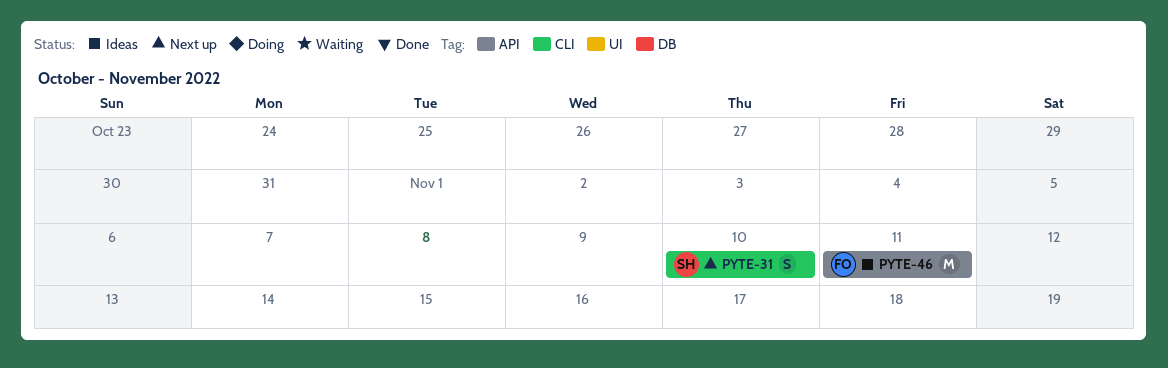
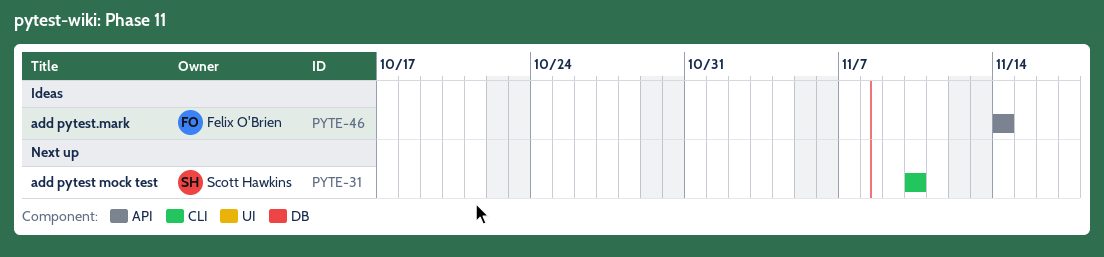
PYTE-46, start: Nov 11 -> Nov 14
PYTE-46, due: Nov 11 -> Nov 14

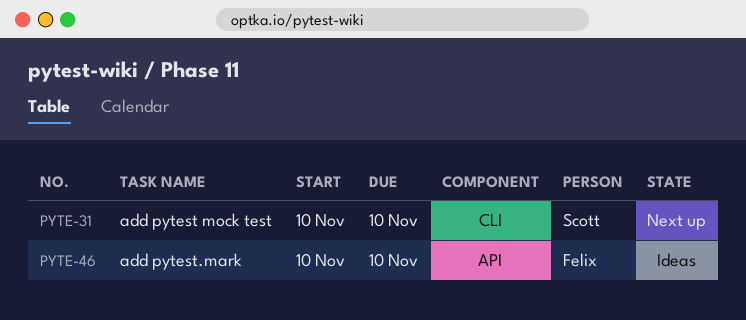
PYTE-46, start: Nov 14 -> Nov 10
PYTE-46, due: Nov 14 -> Nov 10

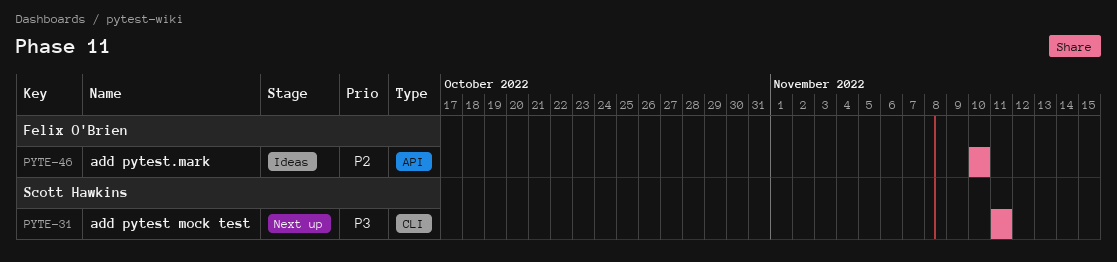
PYTE-31, start: Nov 10 -> Nov 11
PYTE-31, due: Nov 10 -> Nov 11

